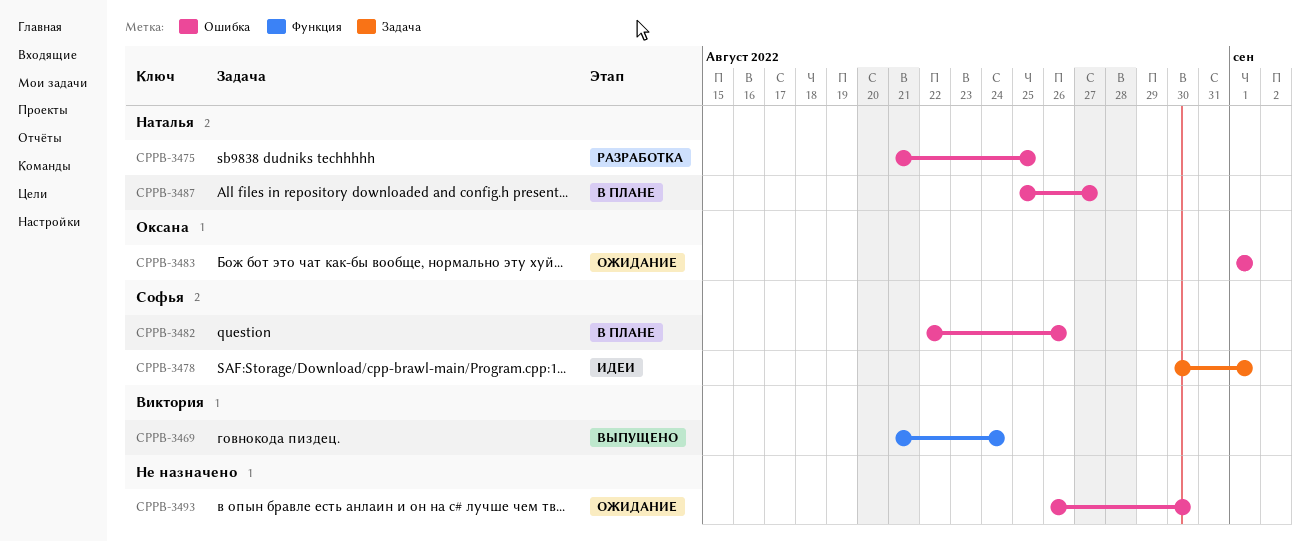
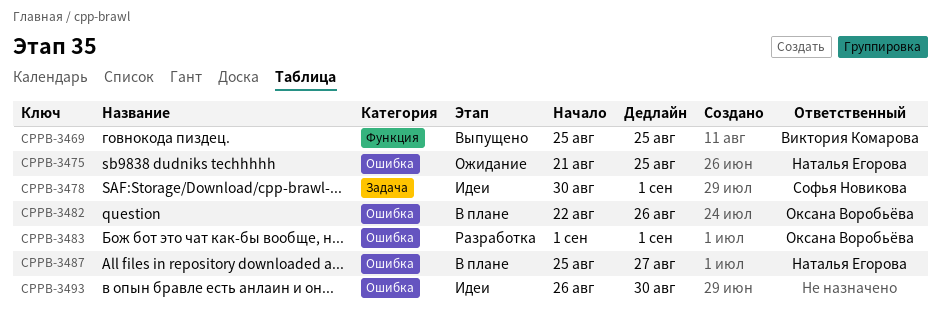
CPPB-3469, start: Aug 21 -> Aug 25
CPPB-3469, due: Aug 24 -> Aug 25
CPPB-3475, status: Разработка -> Ожидание
CPPB-3482, owner: Софья Новикова -> Оксана Воробьёва
CPPB-3483, status: Ожидание -> Разработка
CPPB-3493, status: Ожидание -> Идеи

